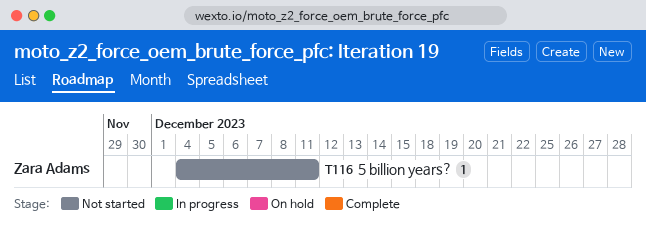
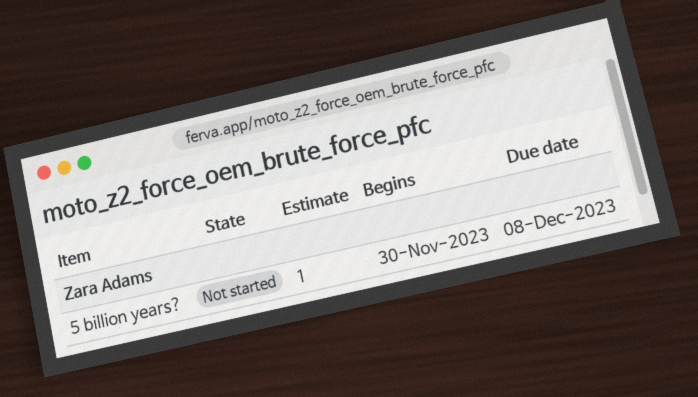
5 billion years?, start: Dec 4 -> Nov 30
5 billion years?, due: Dec 11 -> Dec 8

